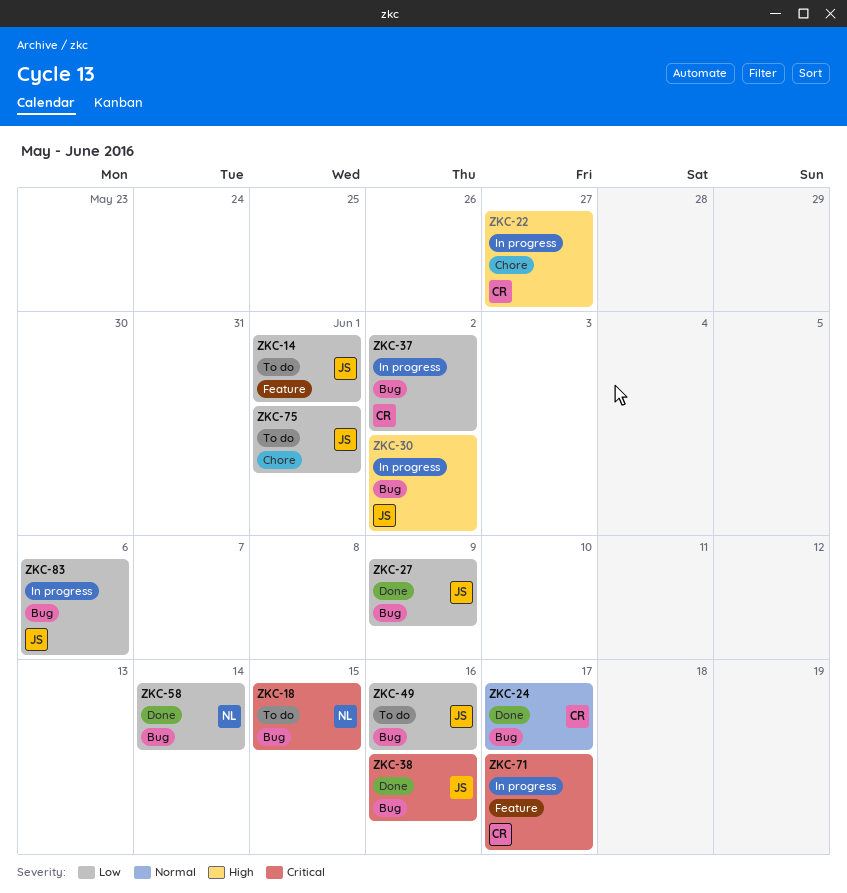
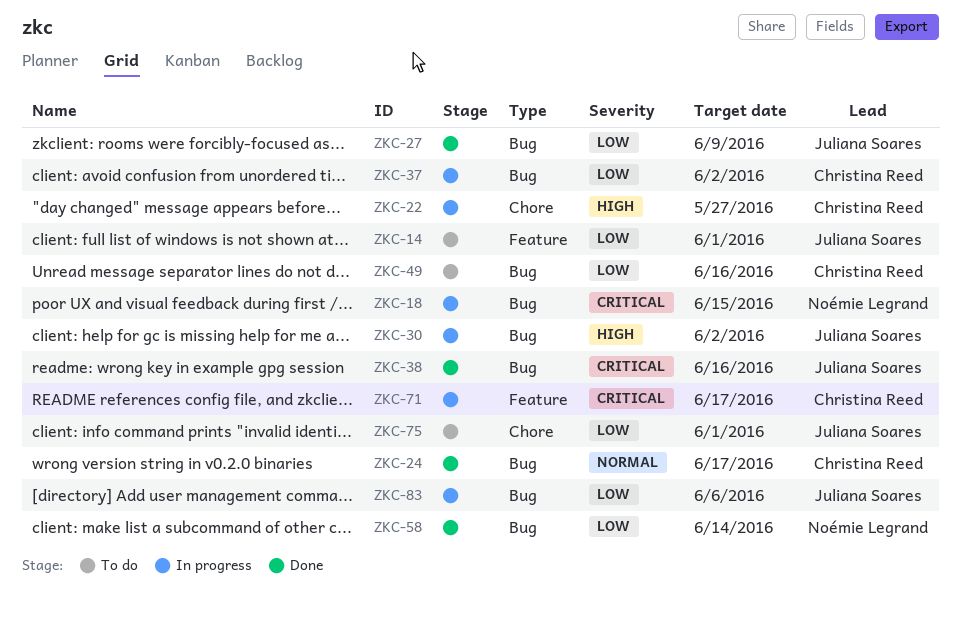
ZKC-18, status: To do -> In progress
ZKC-49, owner: Juliana Soares -> Christina Reed

